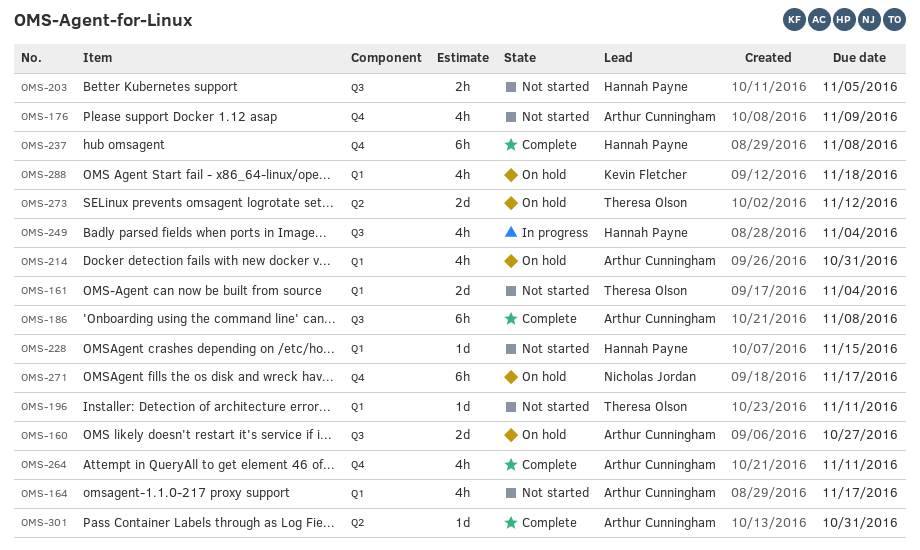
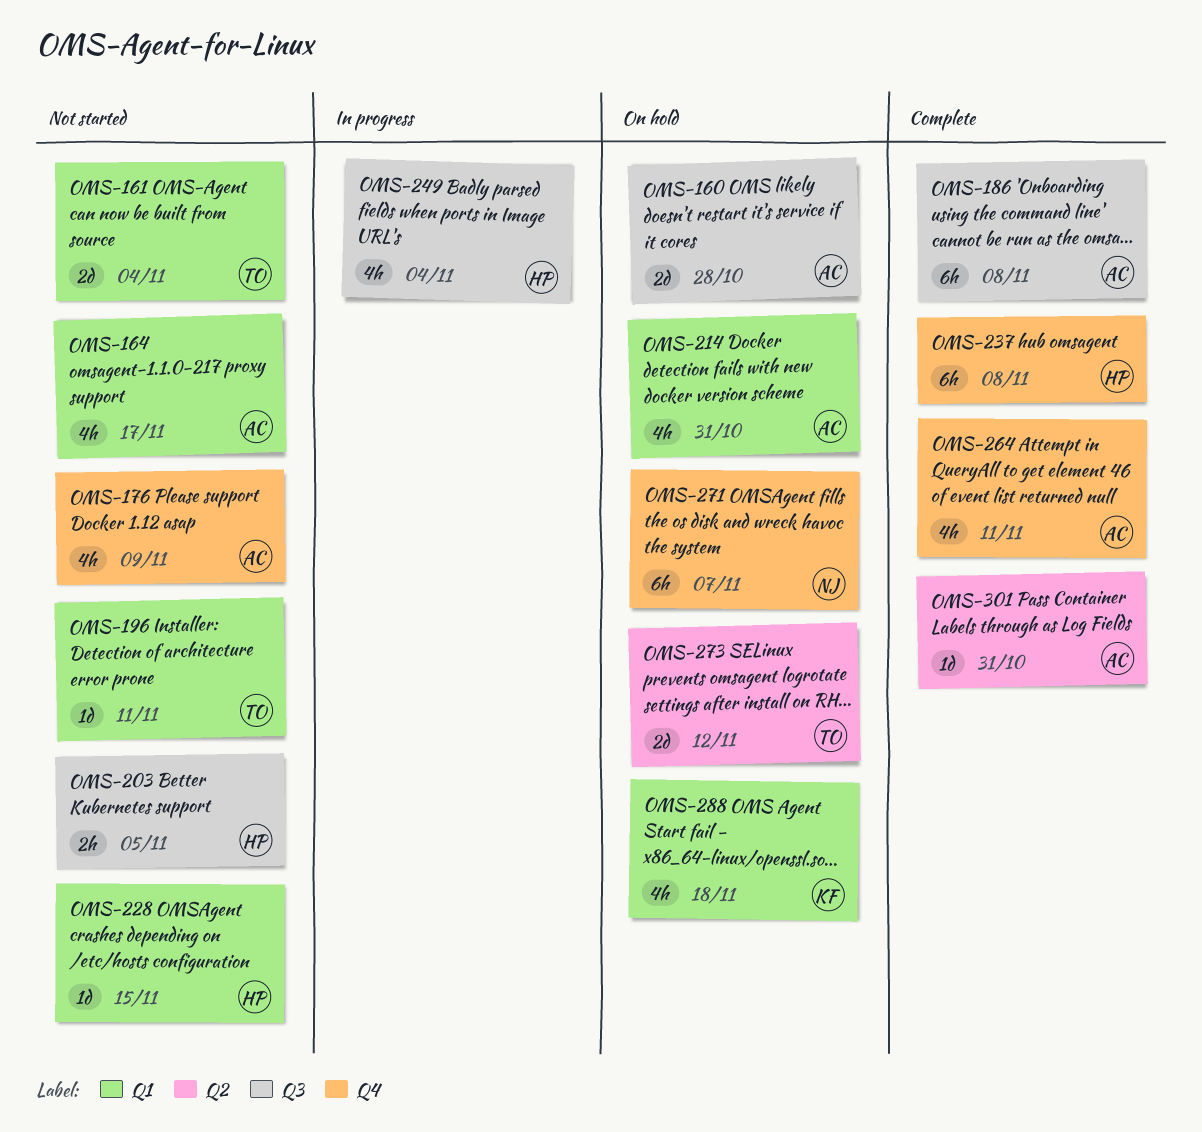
OMS-160, due: Oct 27 -> Oct 28
OMS-271, due: Nov 17 -> Nov 7

